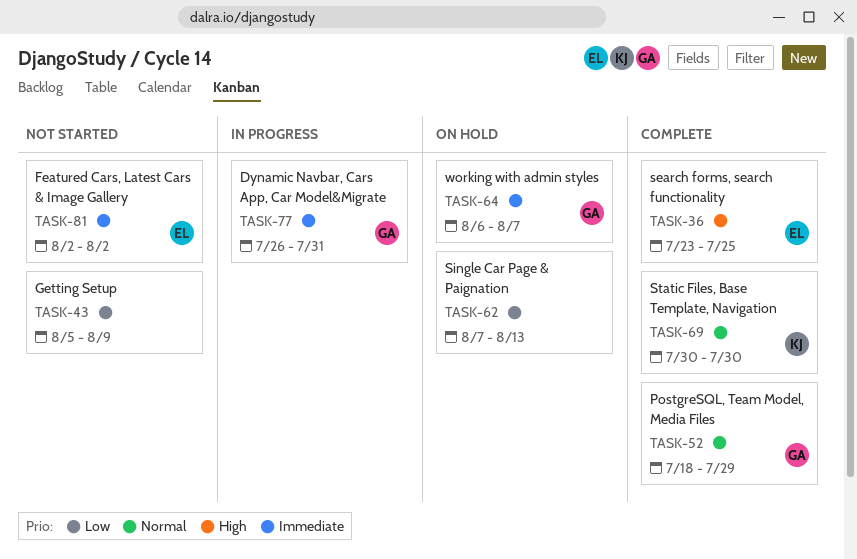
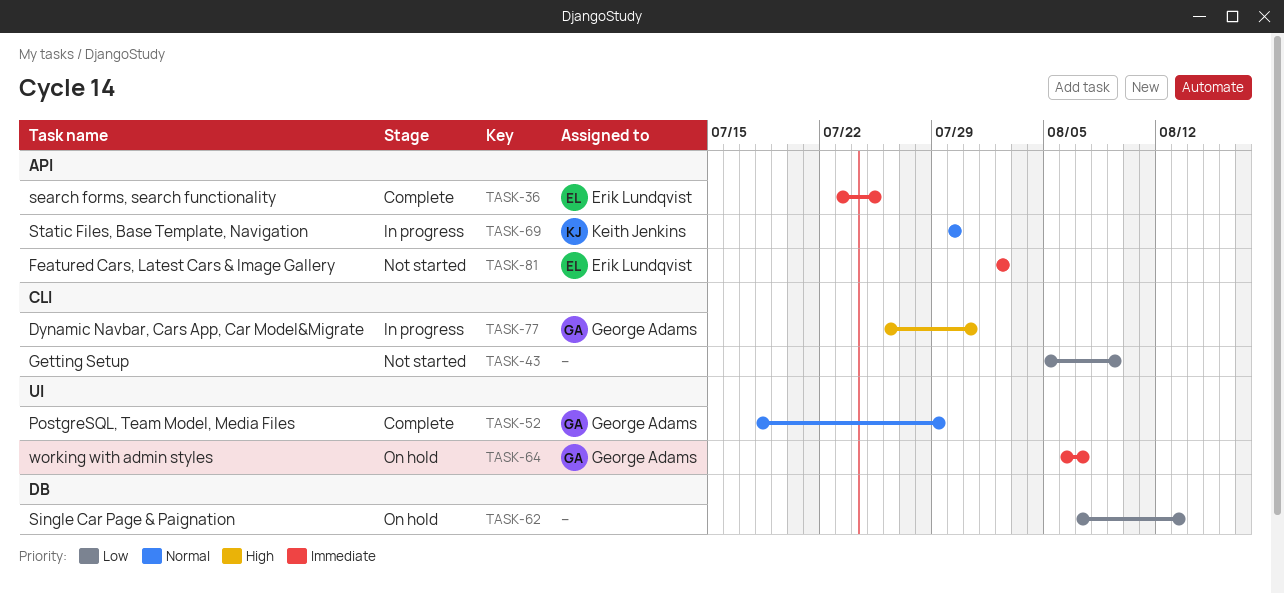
TASK-36, priority: High -> Immediate
TASK-69, status: Complete -> In progress
TASK-77, priority: Immediate -> High

